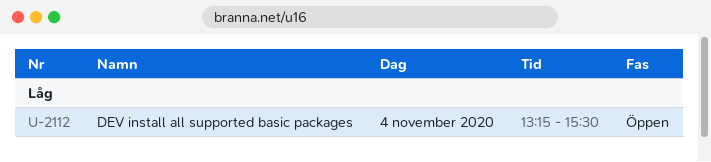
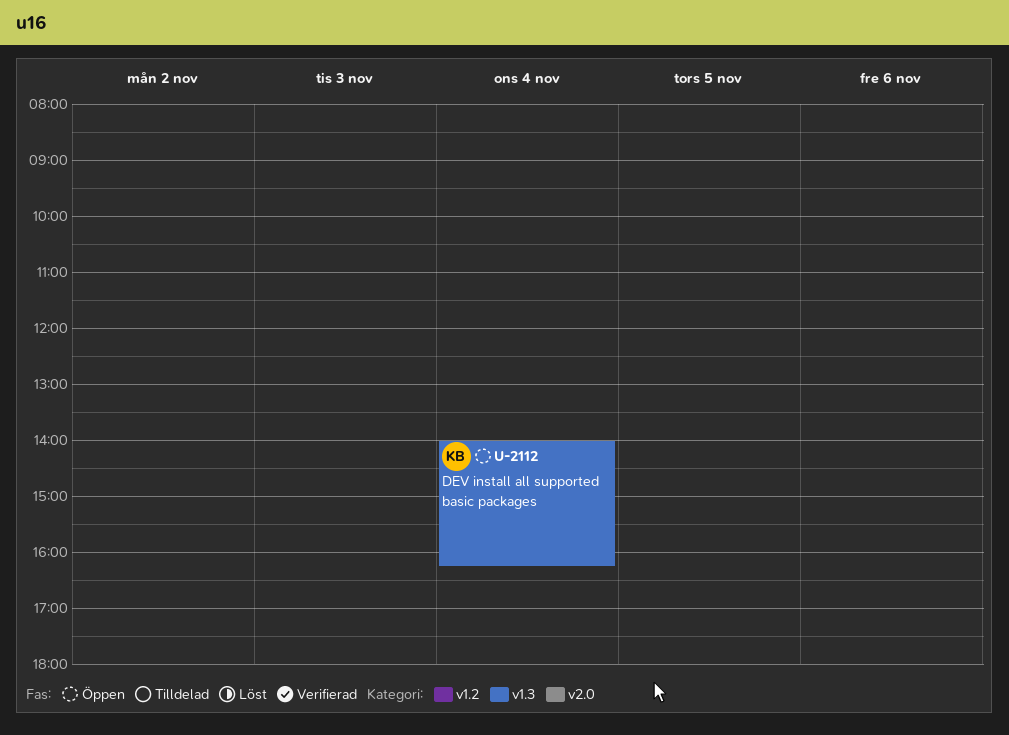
U-2112, begins: 13:15 -> 14:00
U-2112, ends: 15:30 -> 16:15

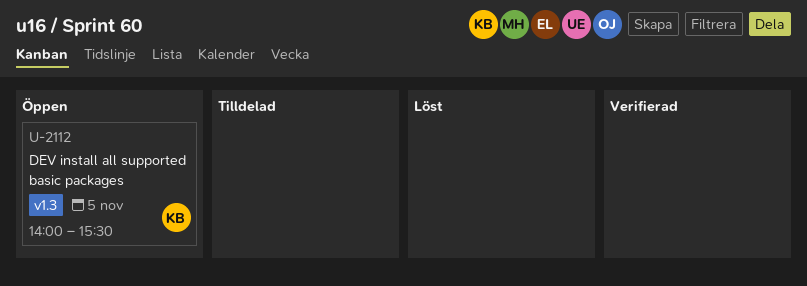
U-2112, day: Nov 4 -> Nov 5
U-2112, ends: 16:15 -> 15:30

